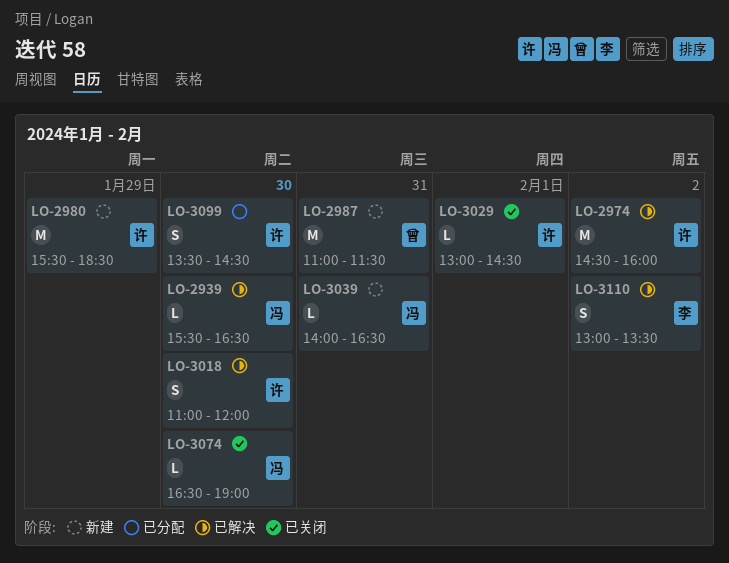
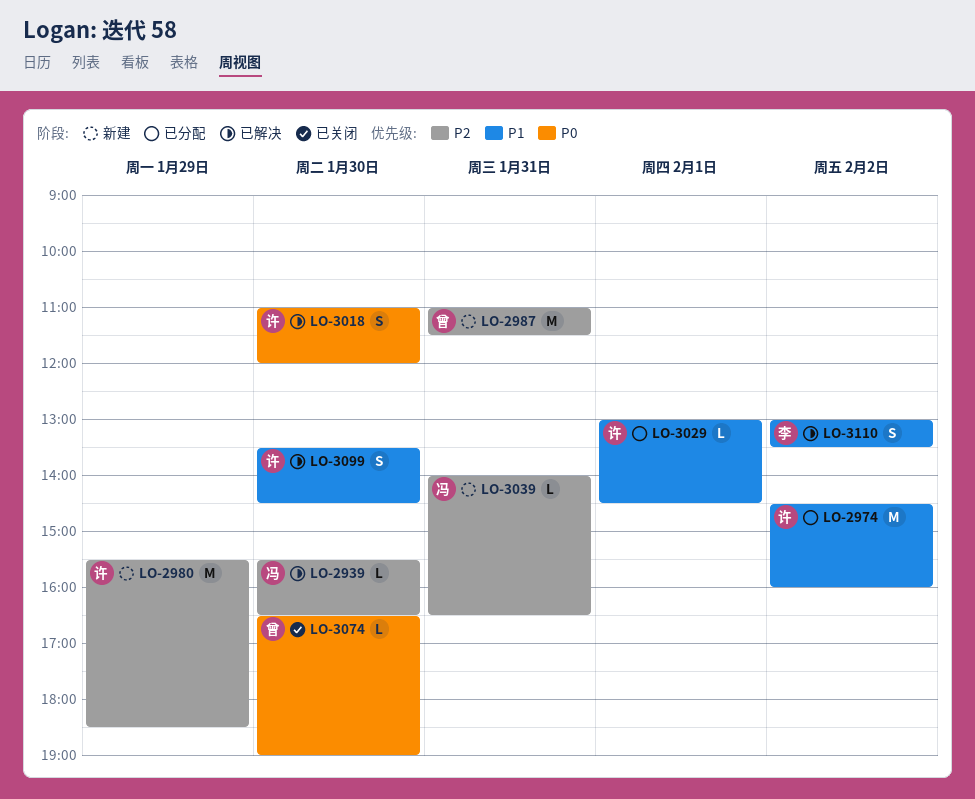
LO-2974, status: 已解决 -> 已分配
LO-3029, status: 已关闭 -> 已分配
LO-3074, owner: 冯 -> 曾
LO-3099, status: 已分配 -> 已解决

